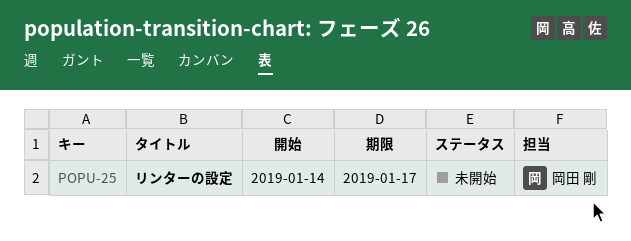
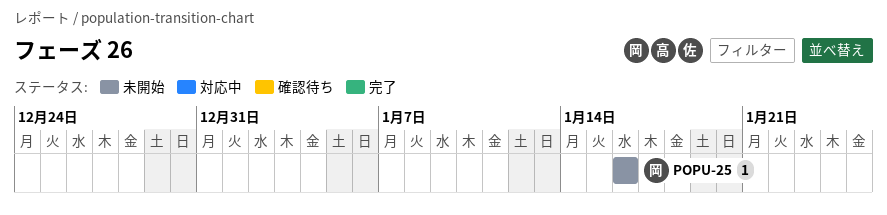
POPU-25, start: Jan 14 -> Jan 16
POPU-25, due: Jan 17 -> Jan 16

